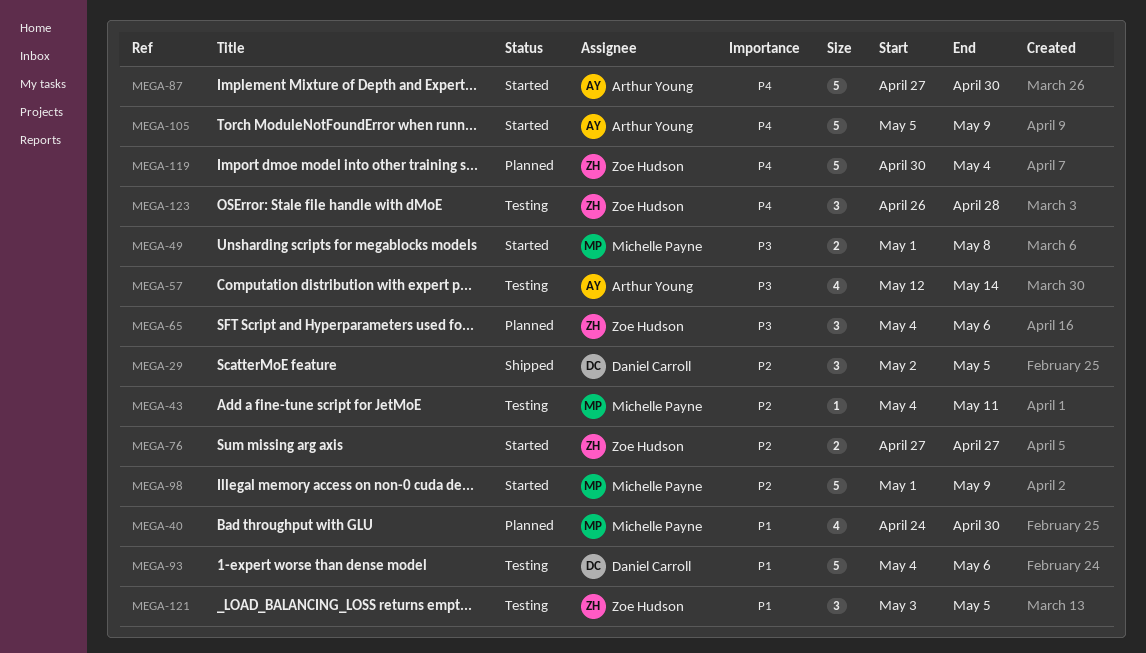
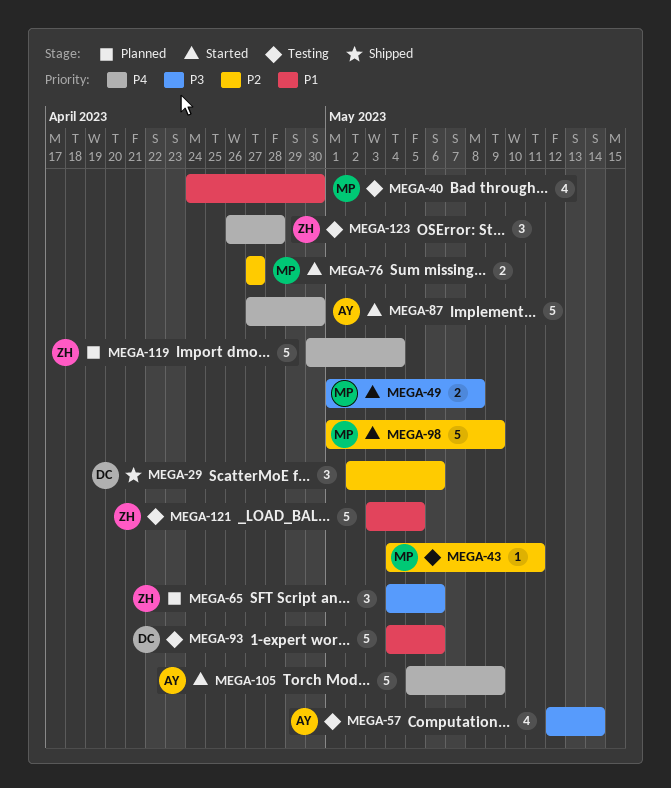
MEGA-29, due: May 5 -> May 6
MEGA-40, status: Planned -> Testing
MEGA-76, owner: Zoe Hudson -> Michelle Payne
MEGA-121, estimate: 3 -> 5

